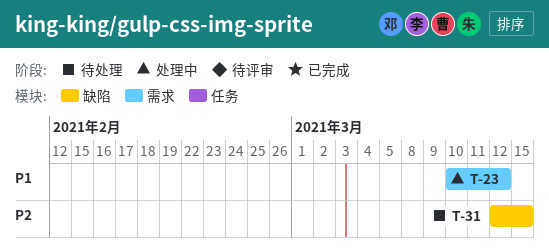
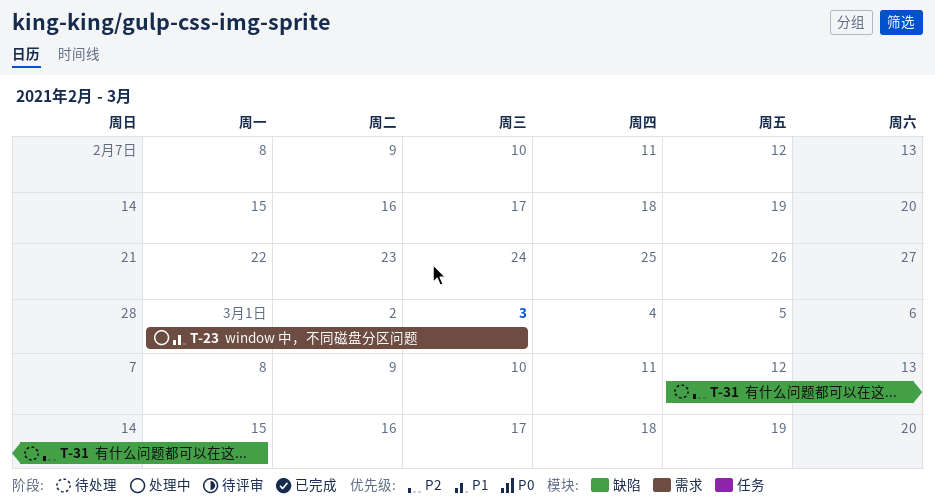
T-23, start: Mar 10 -> Mar 1
T-23, due: Mar 12 -> Mar 3

